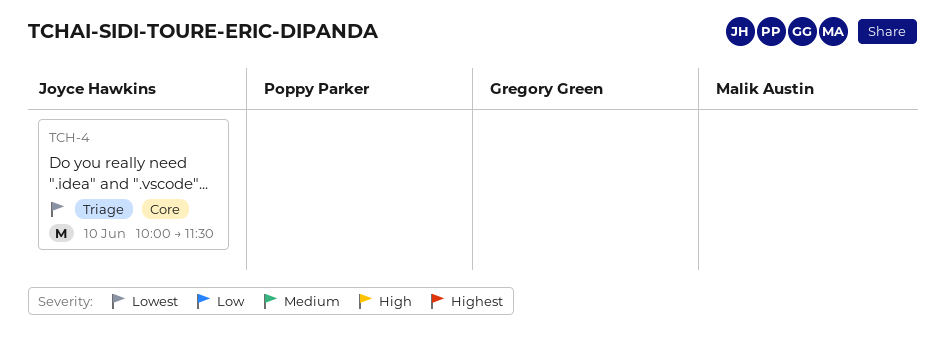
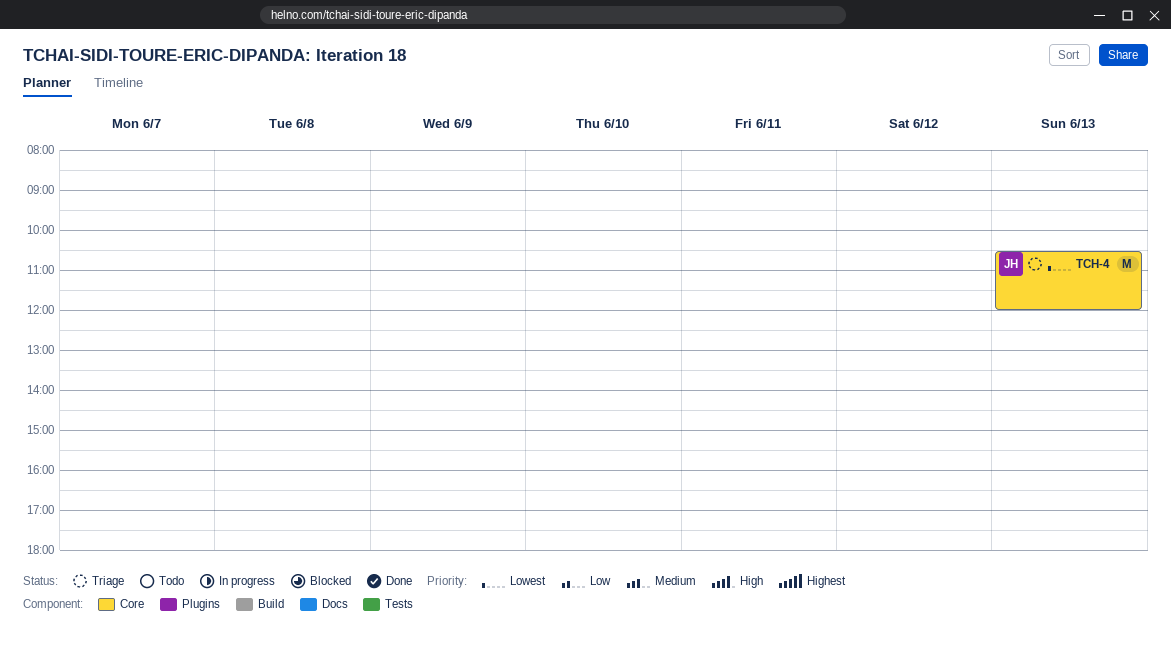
TCH-4, day: Jun 10 -> Jun 13
TCH-4, begins: 10:00 -> 10:30
TCH-4, ends: 11:30 -> 12:00

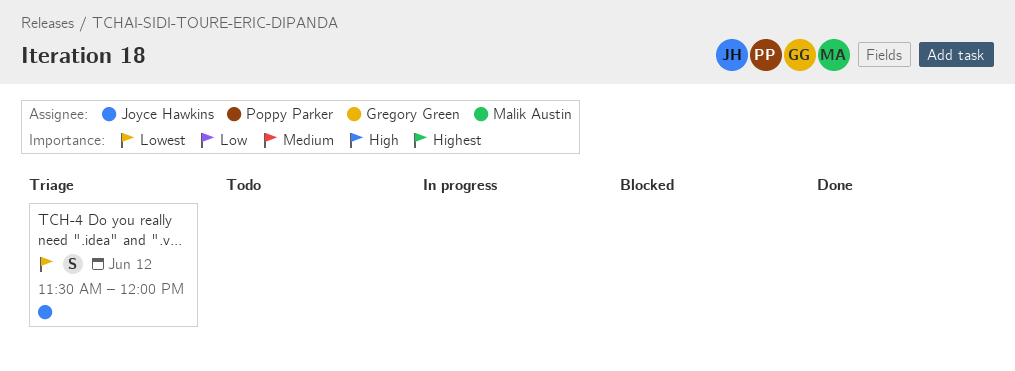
TCH-4, estimate: M -> S
TCH-4, day: Jun 13 -> Jun 12
TCH-4, begins: 10:30 -> 11:30

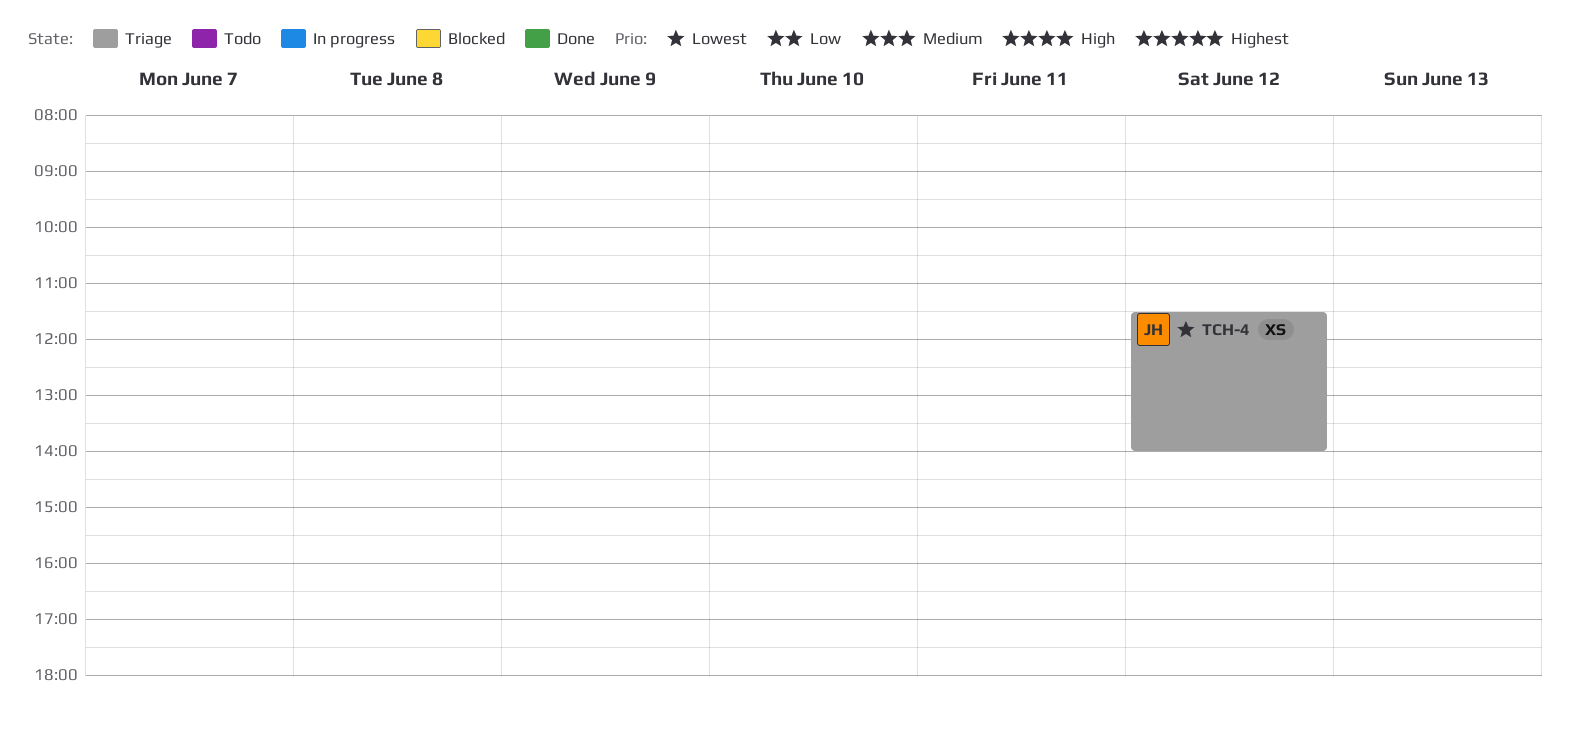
TCH-4, estimate: S -> XS
TCH-4, ends: 12:00 -> 14:00

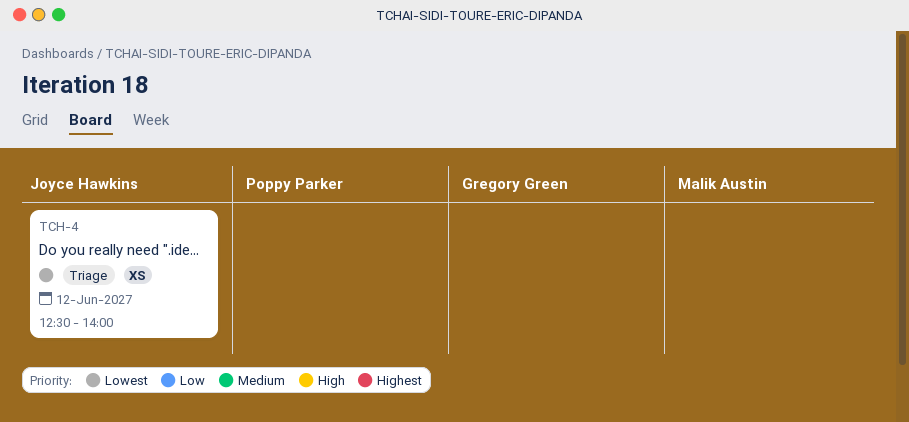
TCH-4, begins: 11:30 -> 12:30

